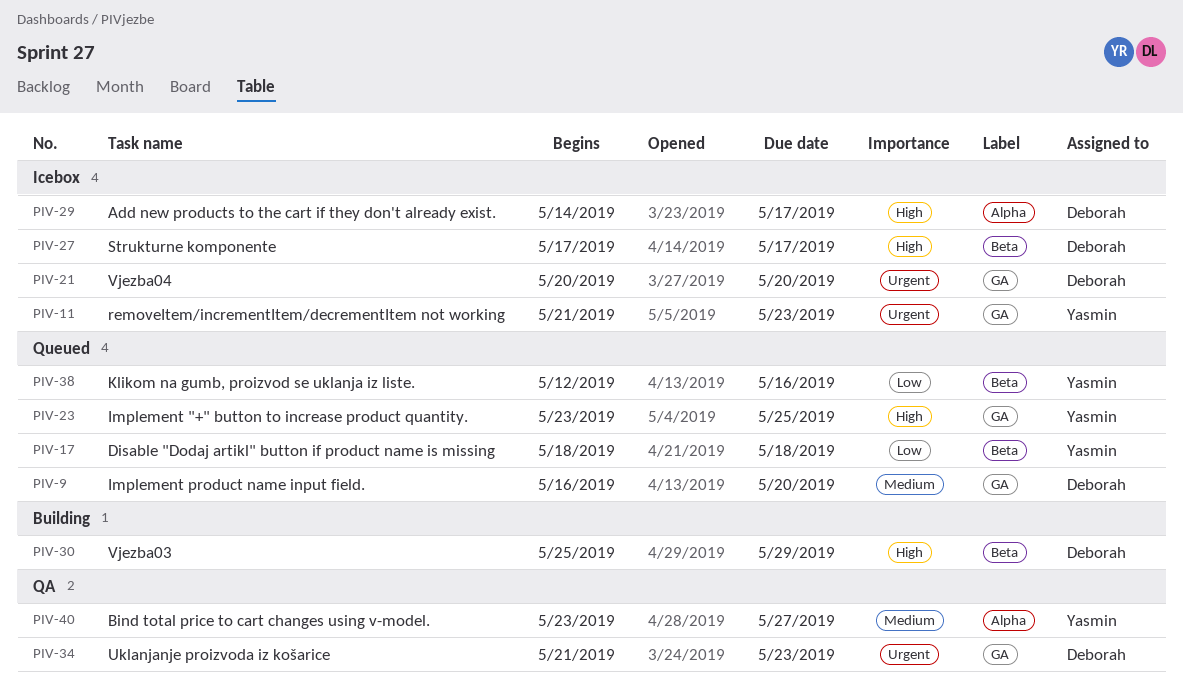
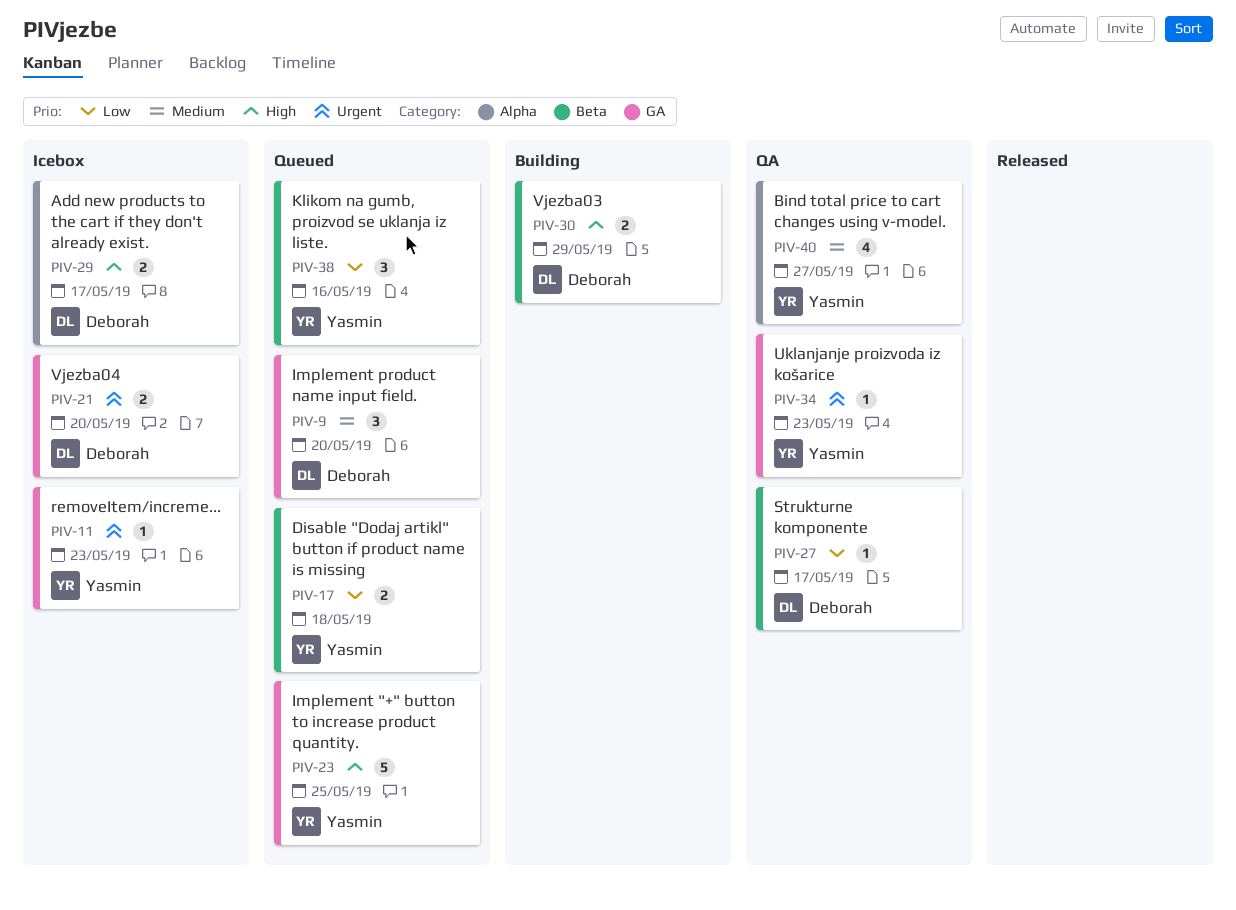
PIV-27, status: Icebox -> QA
PIV-27, priority: High -> Low
PIV-34, owner: Deborah -> Yasmin

